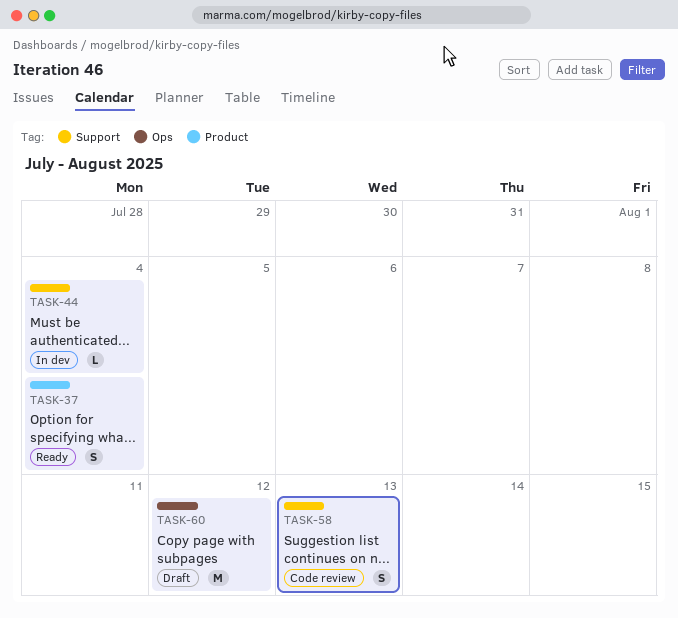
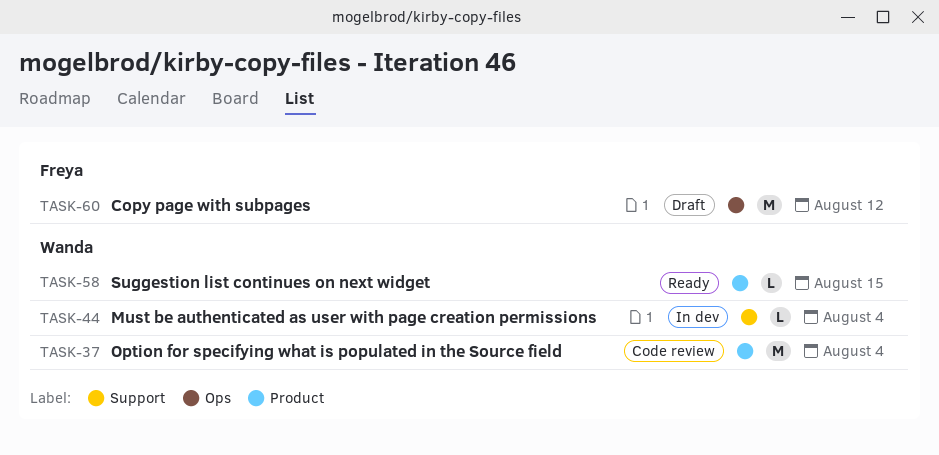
TASK-37, status: Ready -> Code review
TASK-37, estimate: S -> M
TASK-58, status: Code review -> Ready
TASK-58, label: Support -> Product
TASK-58, estimate: S -> L
TASK-58, due: Aug 13 -> Aug 15

